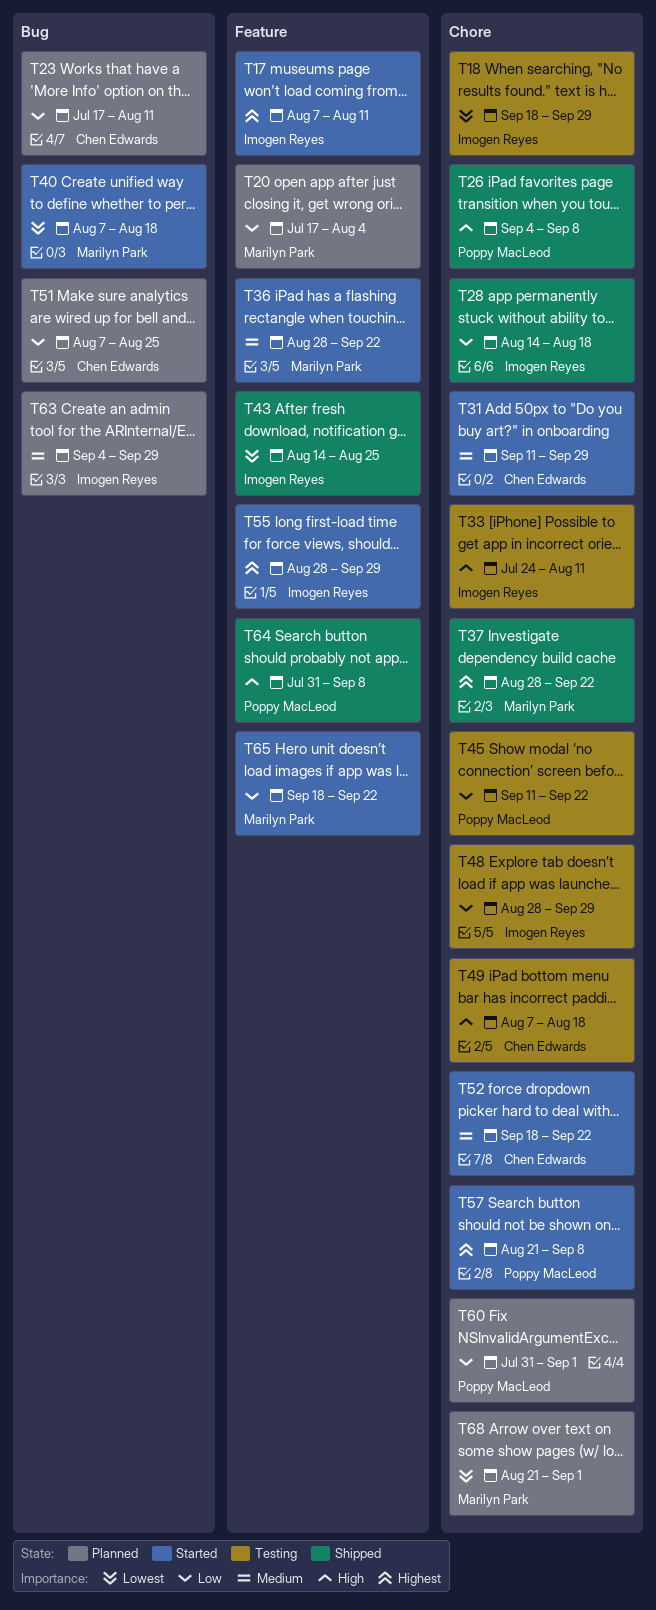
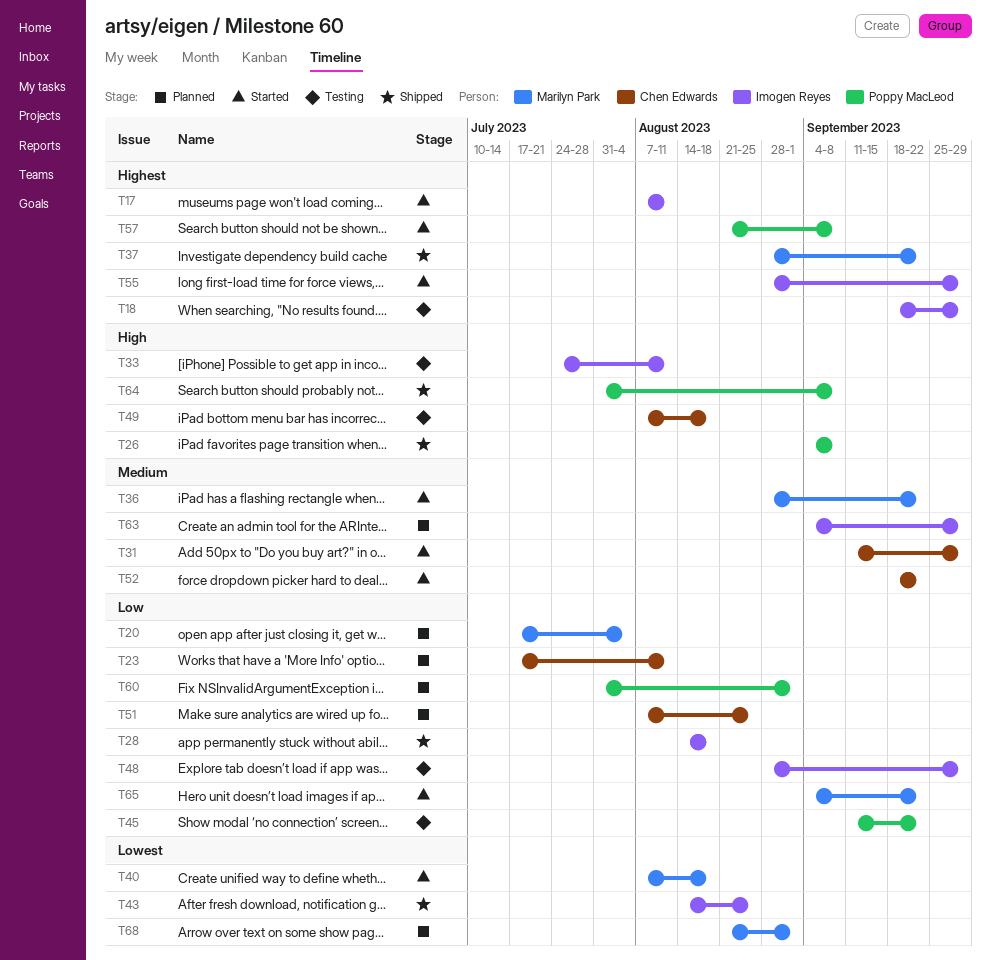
T18, priority: Lowest -> Highest
T65, start: Sep 18 -> Sep 4

